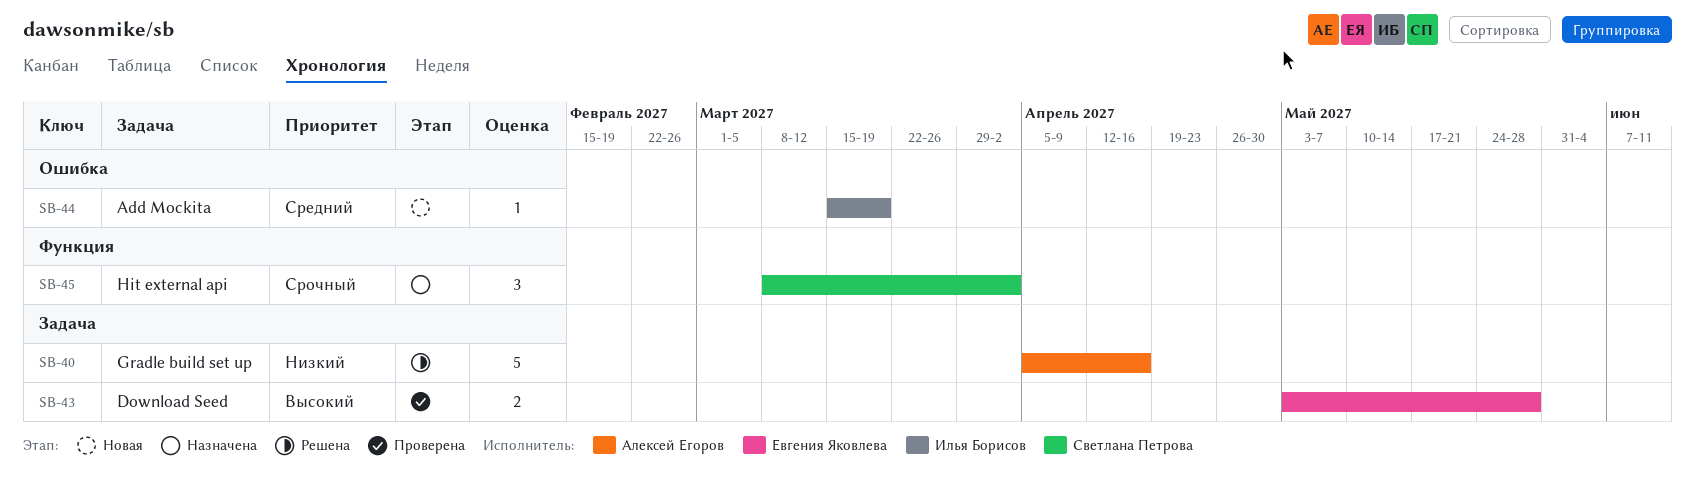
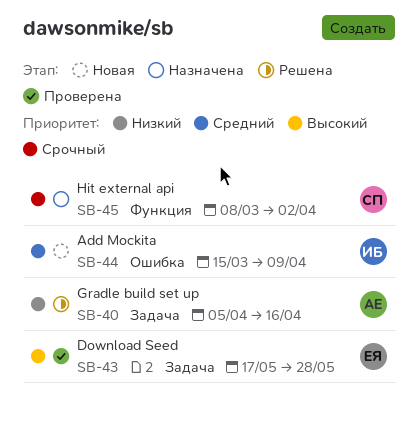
SB-43, start: May 3 -> May 17
SB-44, due: Mar 19 -> Apr 9

